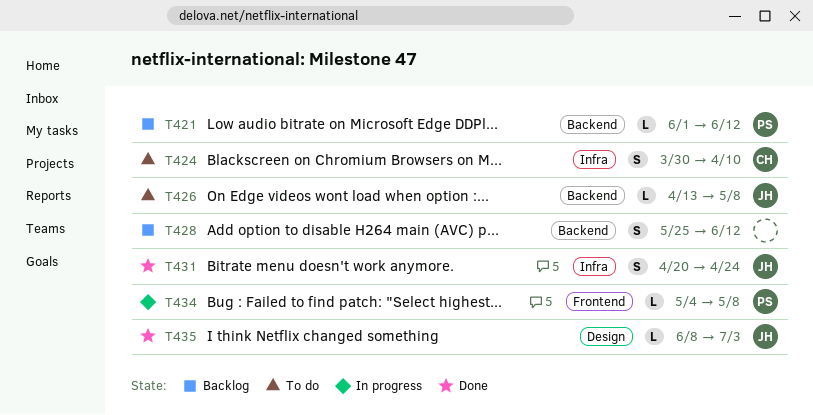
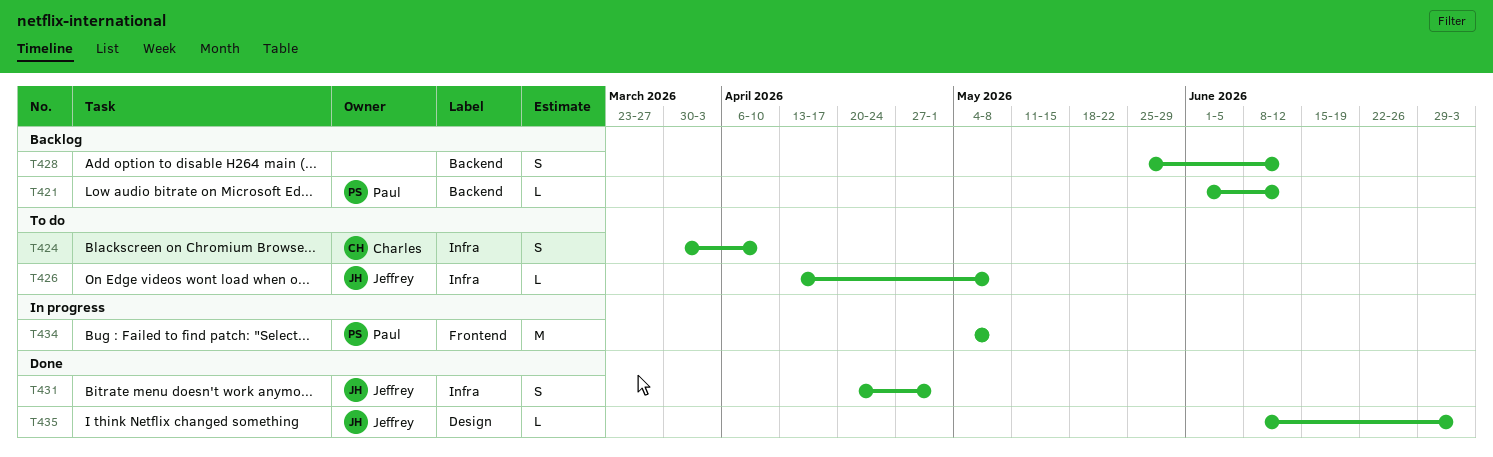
T426, label: Backend -> Infra
T431, due: Apr 24 -> May 1
T434, estimate: L -> M

